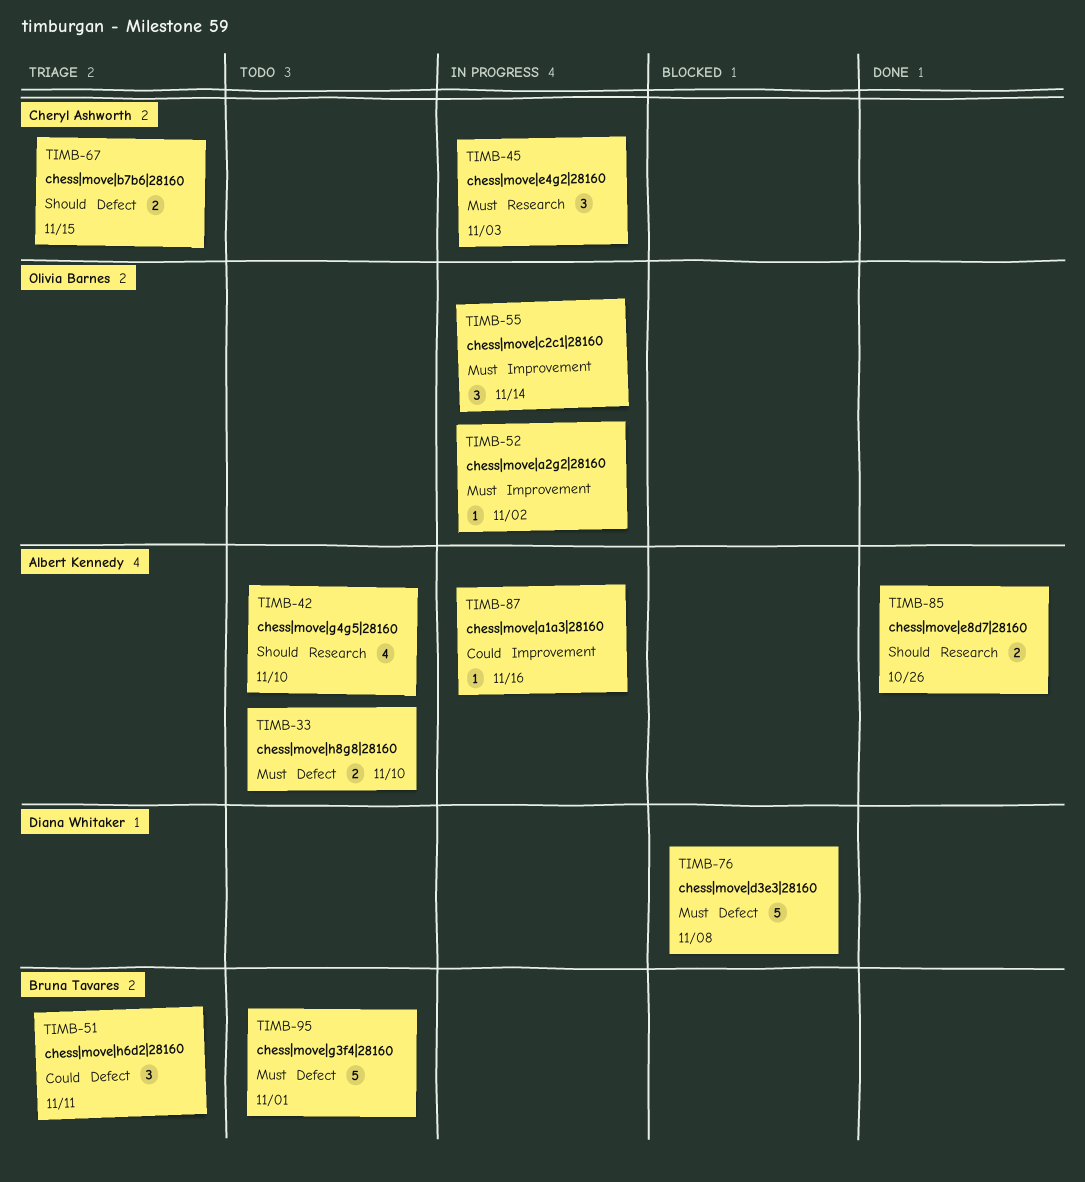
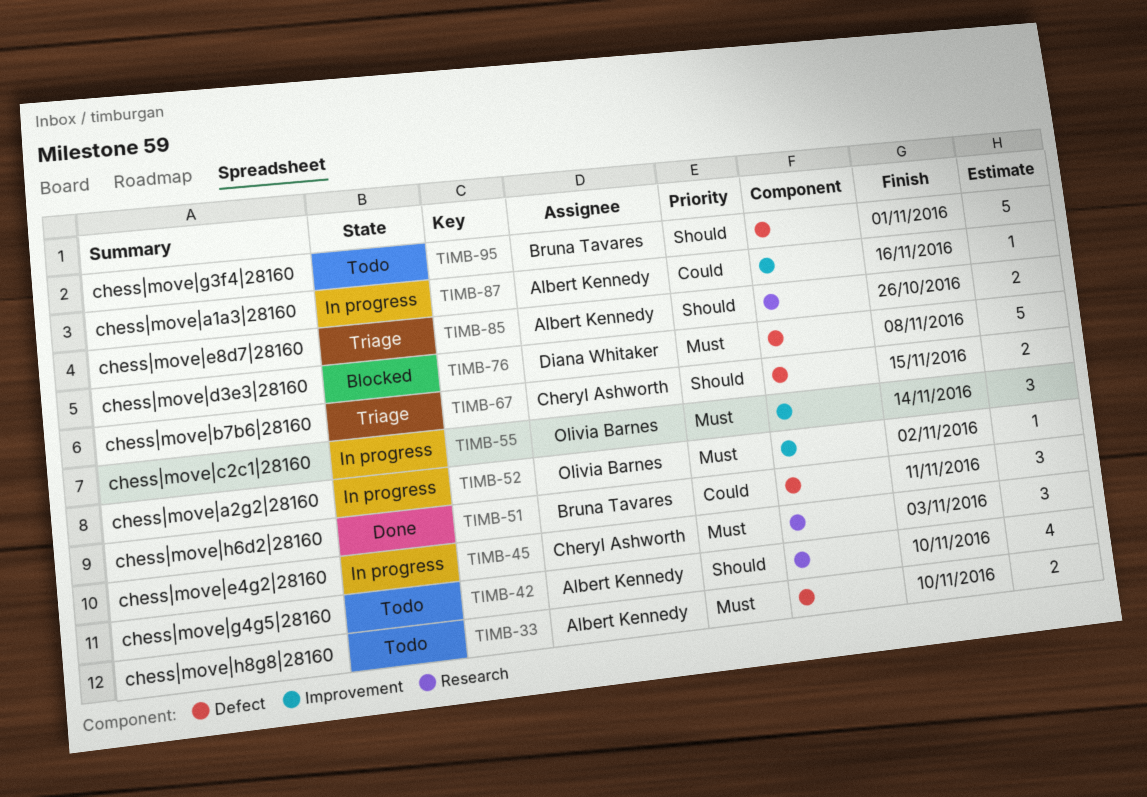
TIMB-51, status: Triage -> Done
TIMB-85, status: Done -> Triage
TIMB-95, priority: Must -> Should

